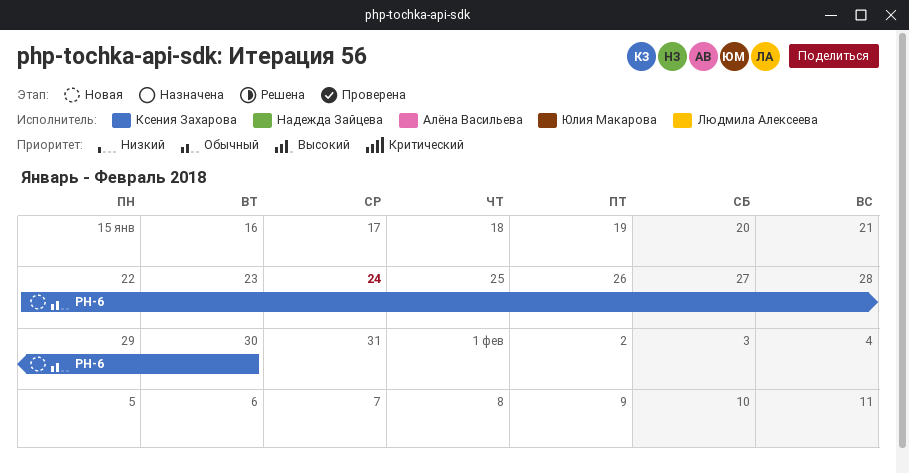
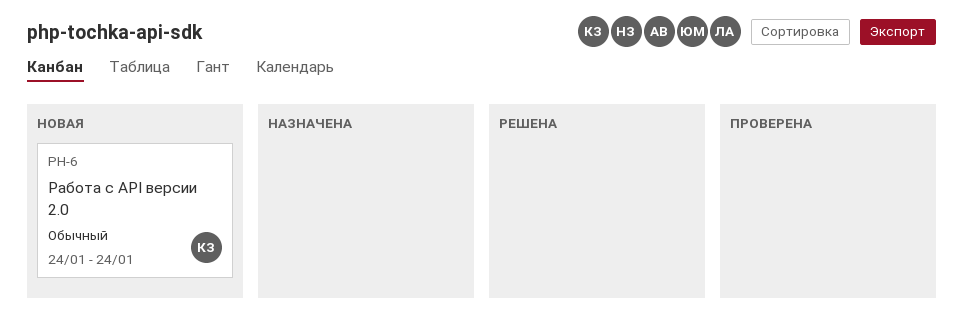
PH-6, start: Jan 22 -> Jan 24
PH-6, due: Jan 30 -> Jan 24

